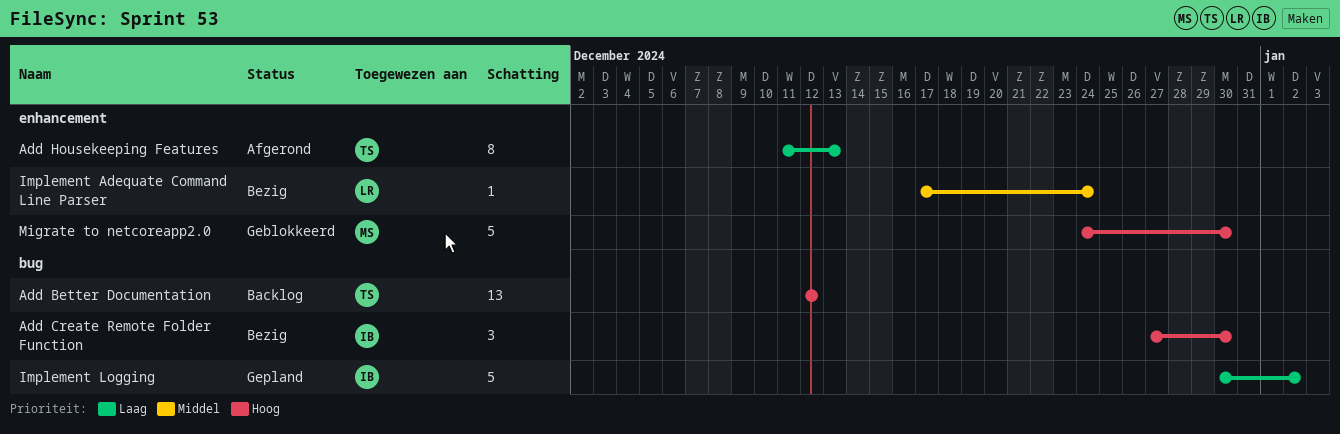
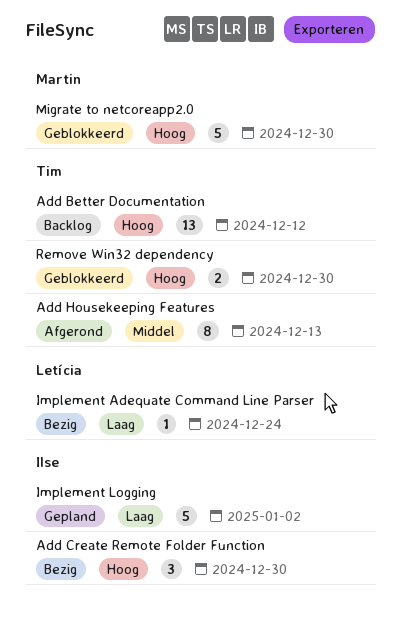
Add Housekeeping Features, priority: Laag -> Middel
Implement Adequate Command Line Parser, priority: Middel -> Laag
Remove Win32 dependency: none -> present

